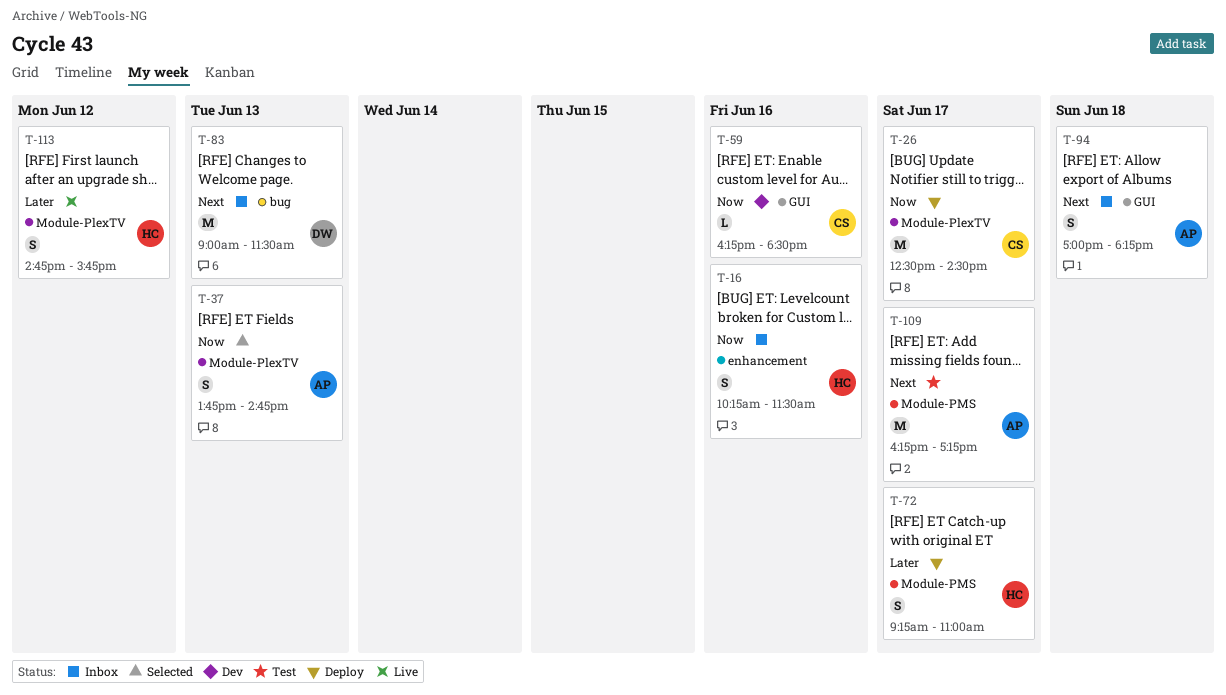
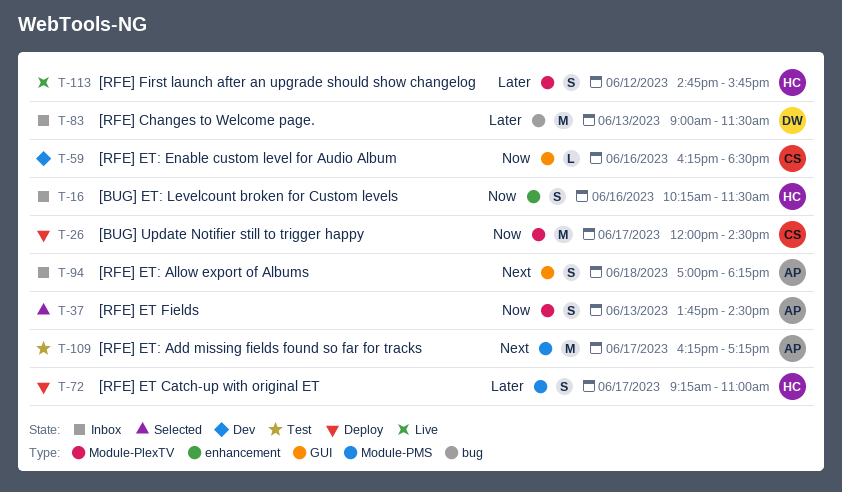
T-26, begins: 12:30 -> 12:00
T-37, ends: 14:45 -> 14:30
T-83, priority: Next -> Later

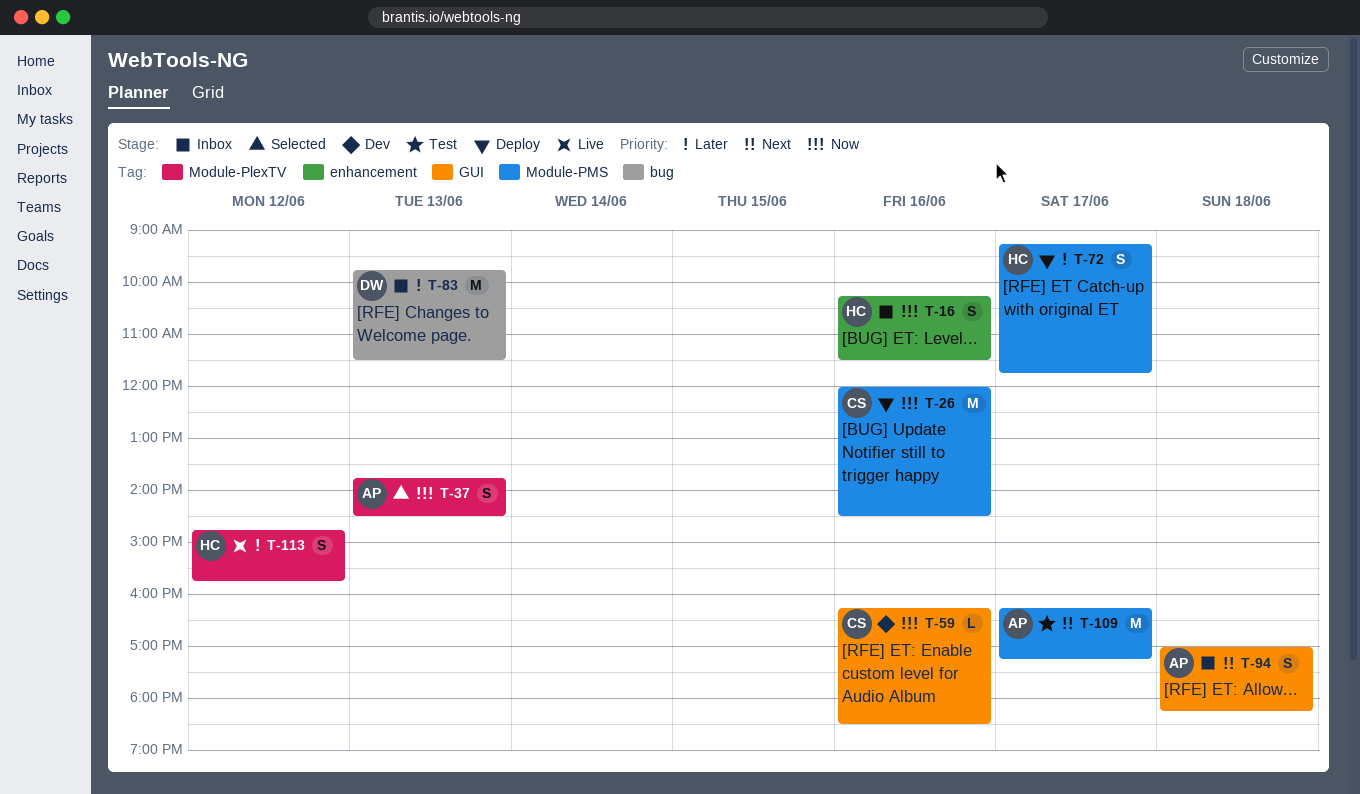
T-26, label: Module-PlexTV -> Module-PMS
T-26, day: Jun 17 -> Jun 16
T-72, ends: 11:00 -> 11:45
T-83, begins: 09:00 -> 09:45

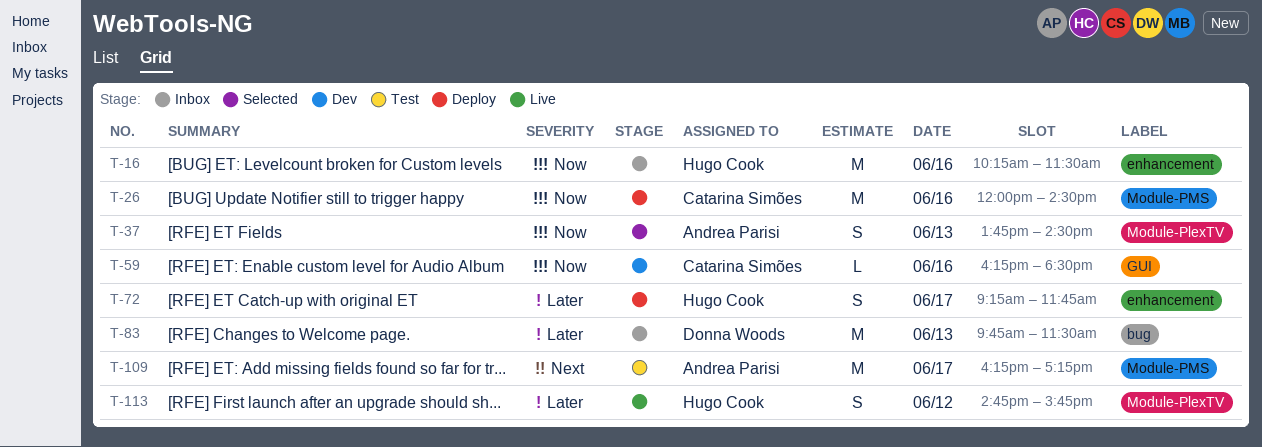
T-16, estimate: S -> M
T-72, label: Module-PMS -> enhancement
T-94: present -> none

